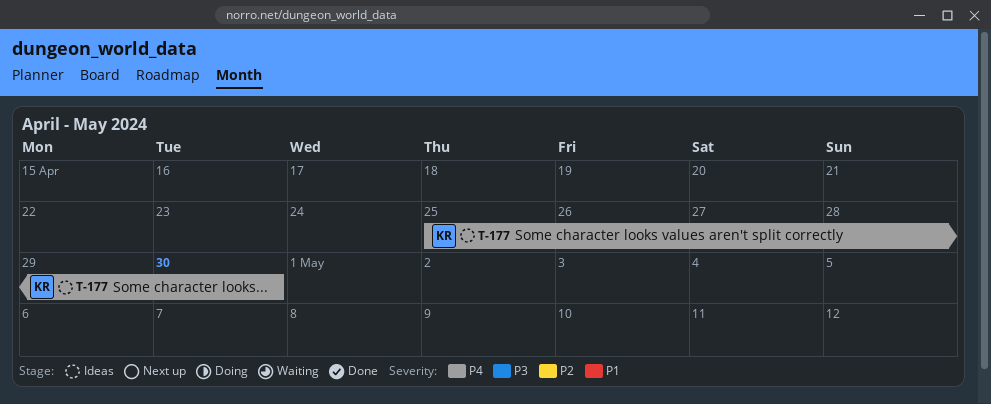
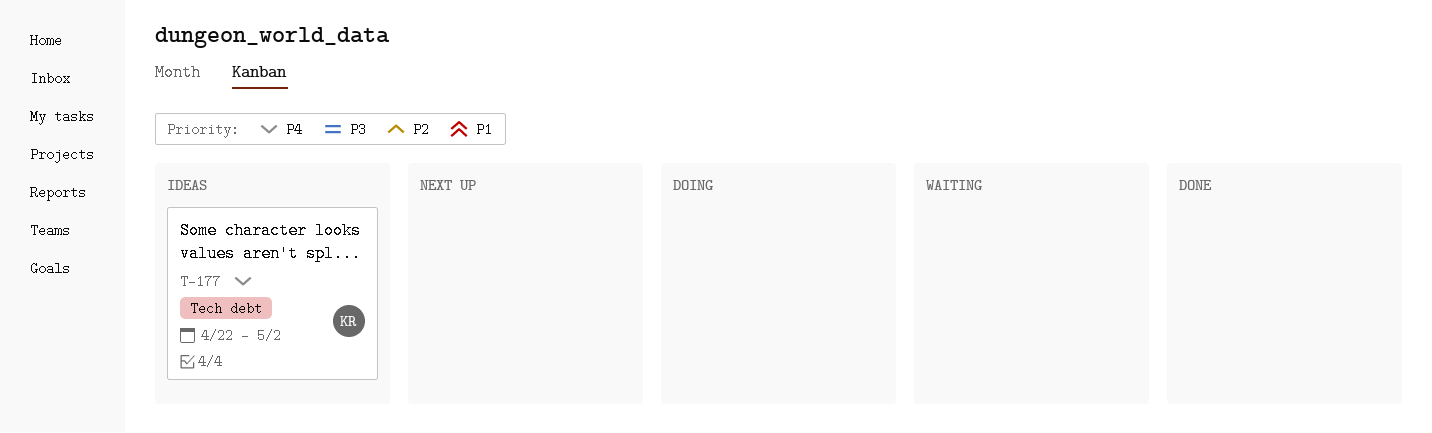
T-177, start: Apr 25 -> Apr 22
T-177, due: Apr 30 -> May 2

